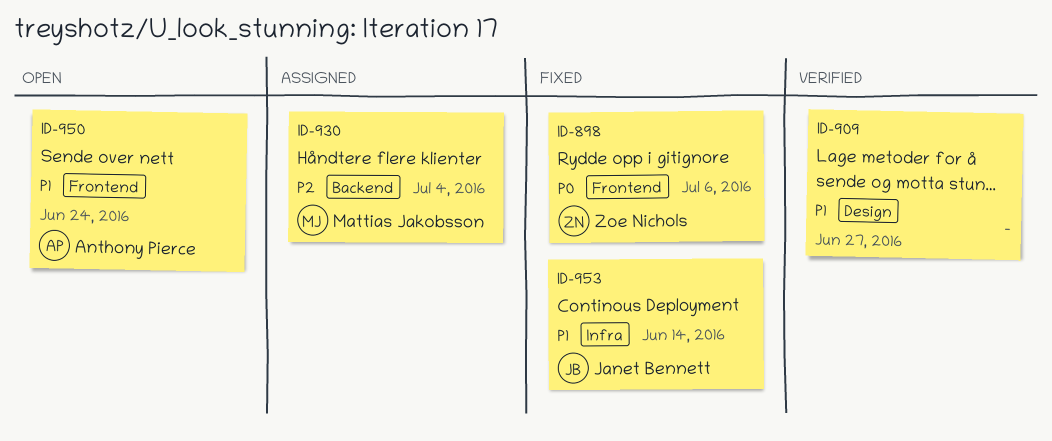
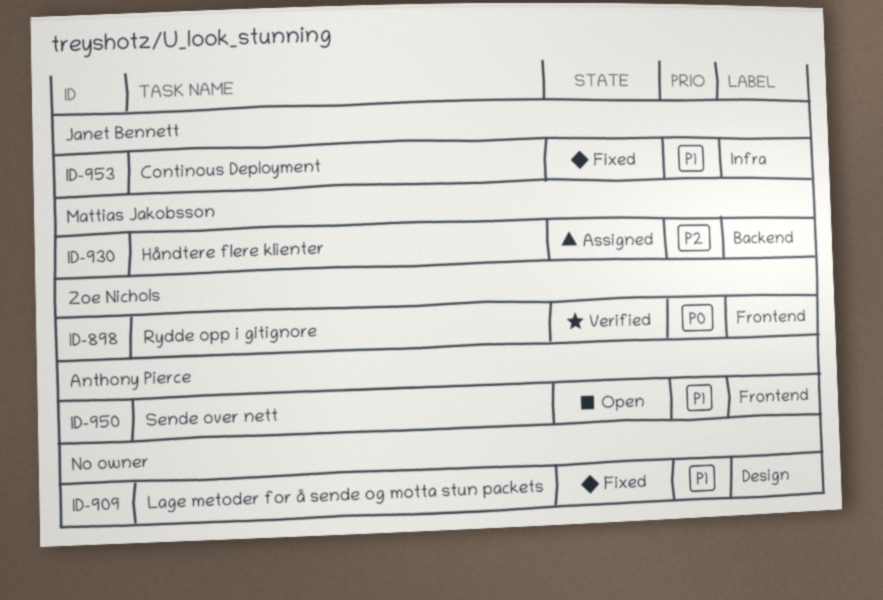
ID-898, status: Fixed -> Verified
ID-909, status: Verified -> Fixed

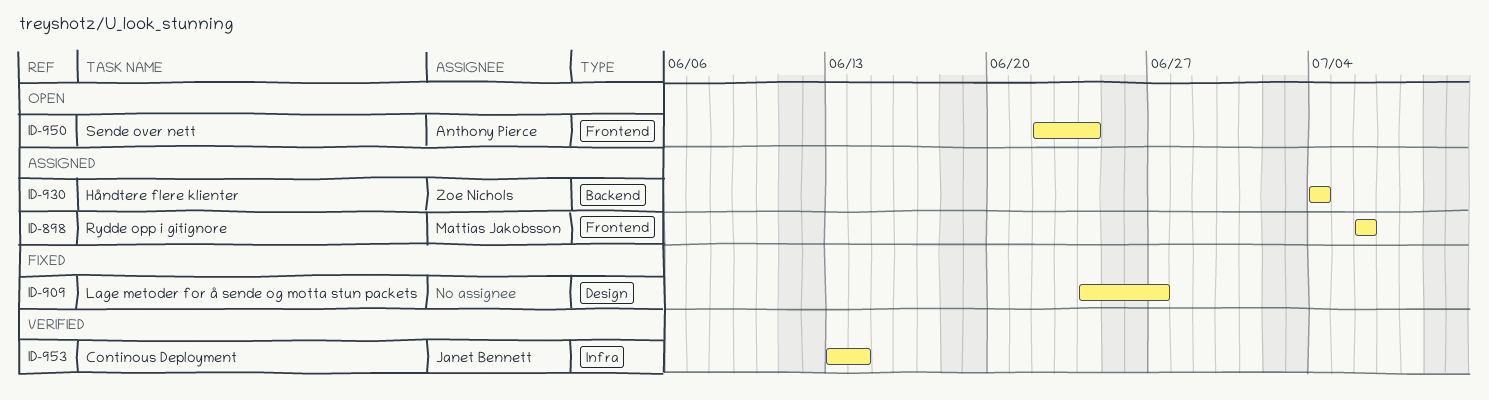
ID-898, status: Verified -> Assigned
ID-898, owner: Zoe Nichols -> Mattias Jakobsson
ID-930, owner: Mattias Jakobsson -> Zoe Nichols
ID-953, status: Fixed -> Verified

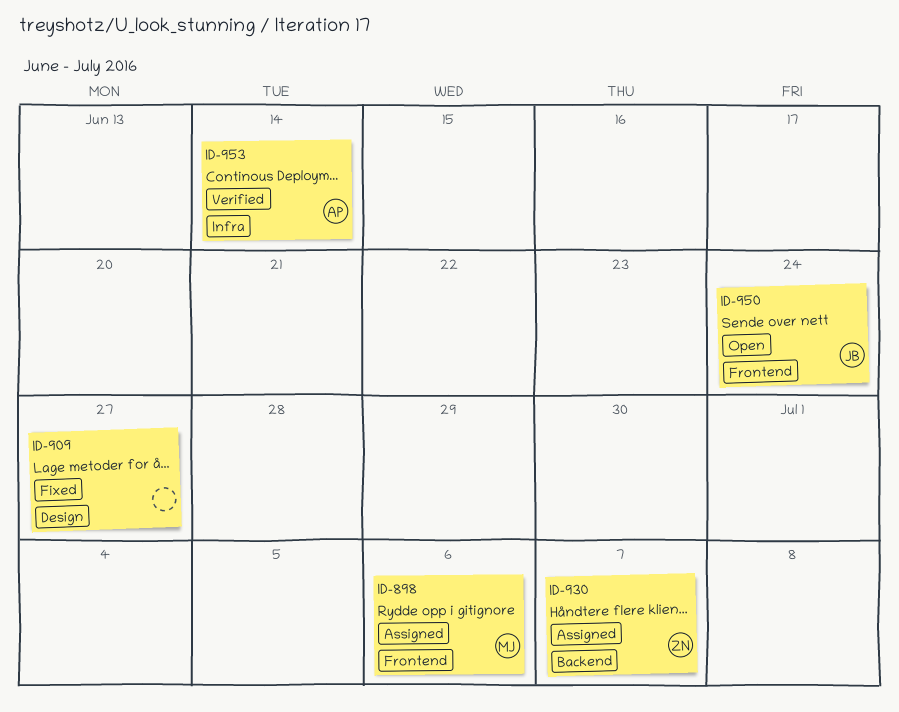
ID-930, due: Jul 4 -> Jul 7
ID-950, owner: Anthony Pierce -> Janet Bennett
ID-953, owner: Janet Bennett -> Anthony Pierce

